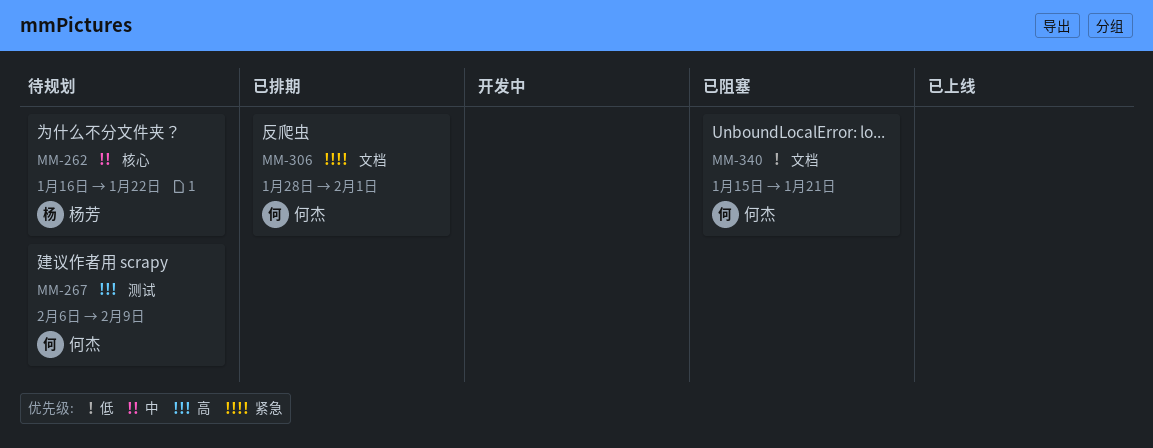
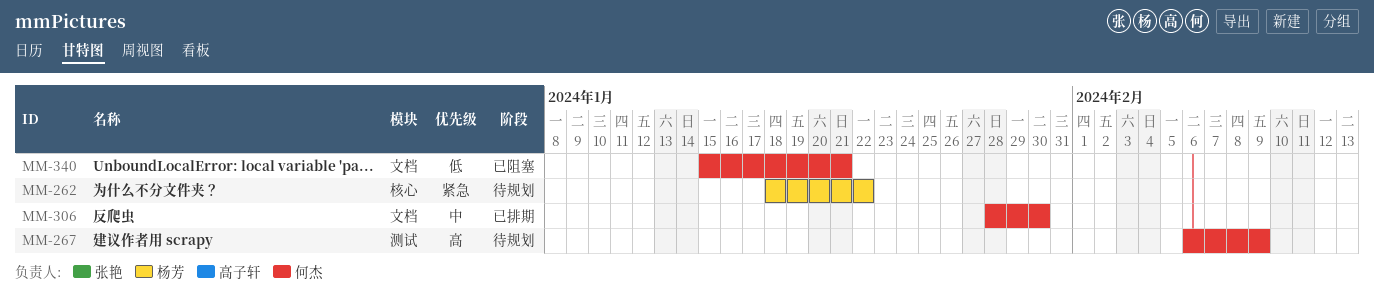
MM-262, priority: 中 -> 紧急
MM-262, start: Jan 16 -> Jan 18
MM-306, priority: 紧急 -> 中
MM-306, due: Feb 1 -> Jan 30

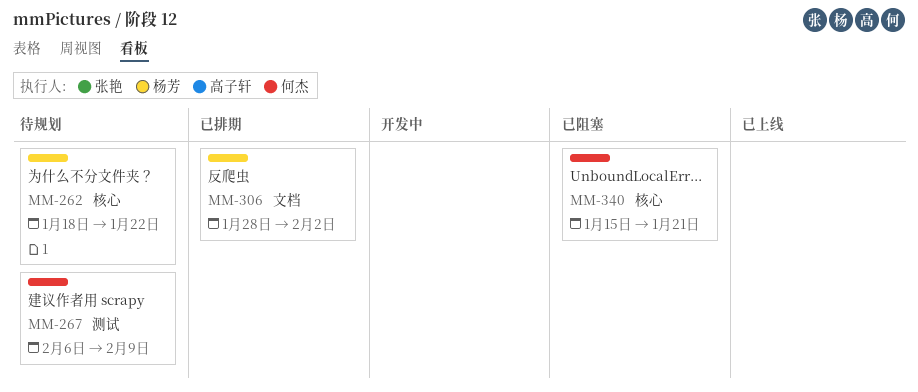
MM-306, owner: 何杰 -> 杨芳
MM-306, due: Jan 30 -> Feb 2
MM-340, label: 文档 -> 核心

